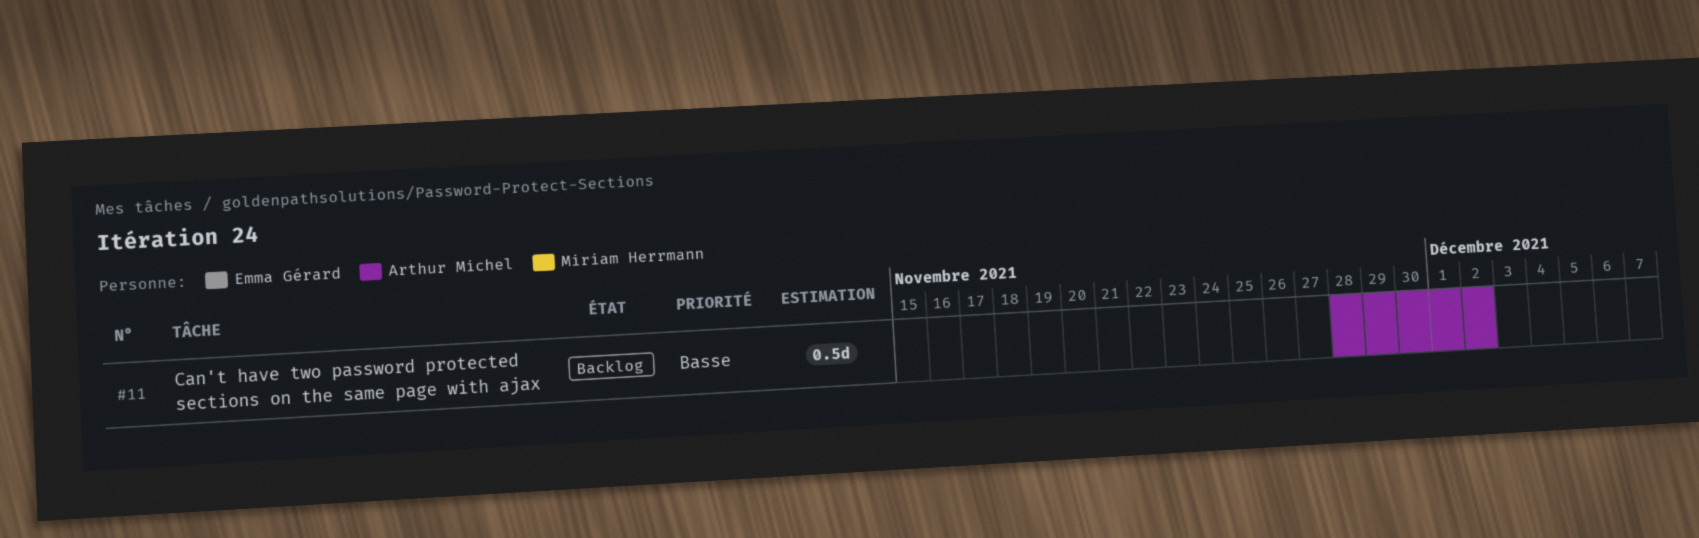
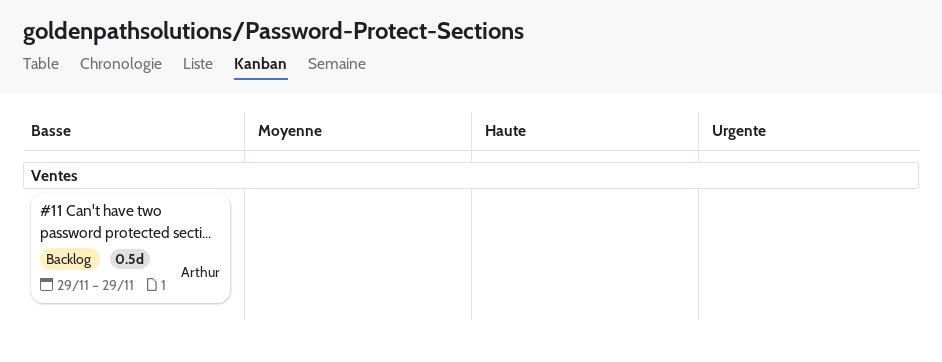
#11, start: Nov 28 -> Nov 29
#11, due: Dec 2 -> Nov 29

